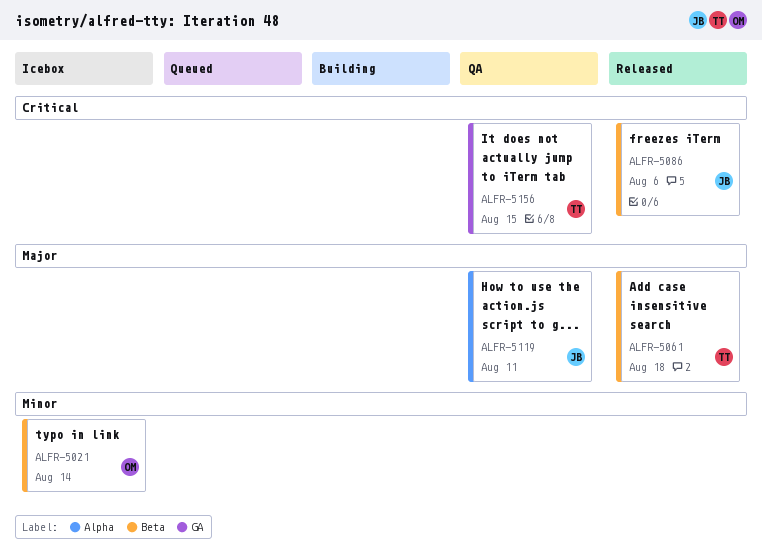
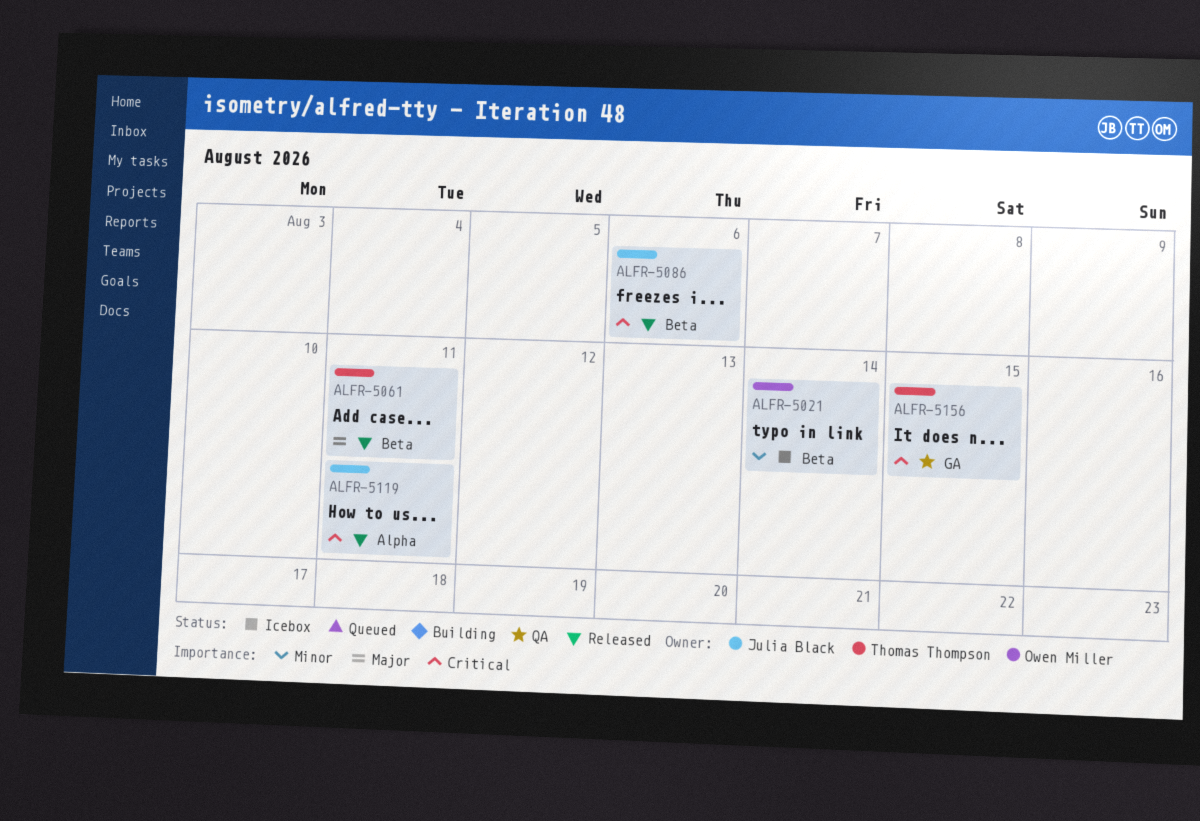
ALFR-5061, due: Aug 18 -> Aug 11
ALFR-5119, status: QA -> Released
ALFR-5119, priority: Major -> Critical

